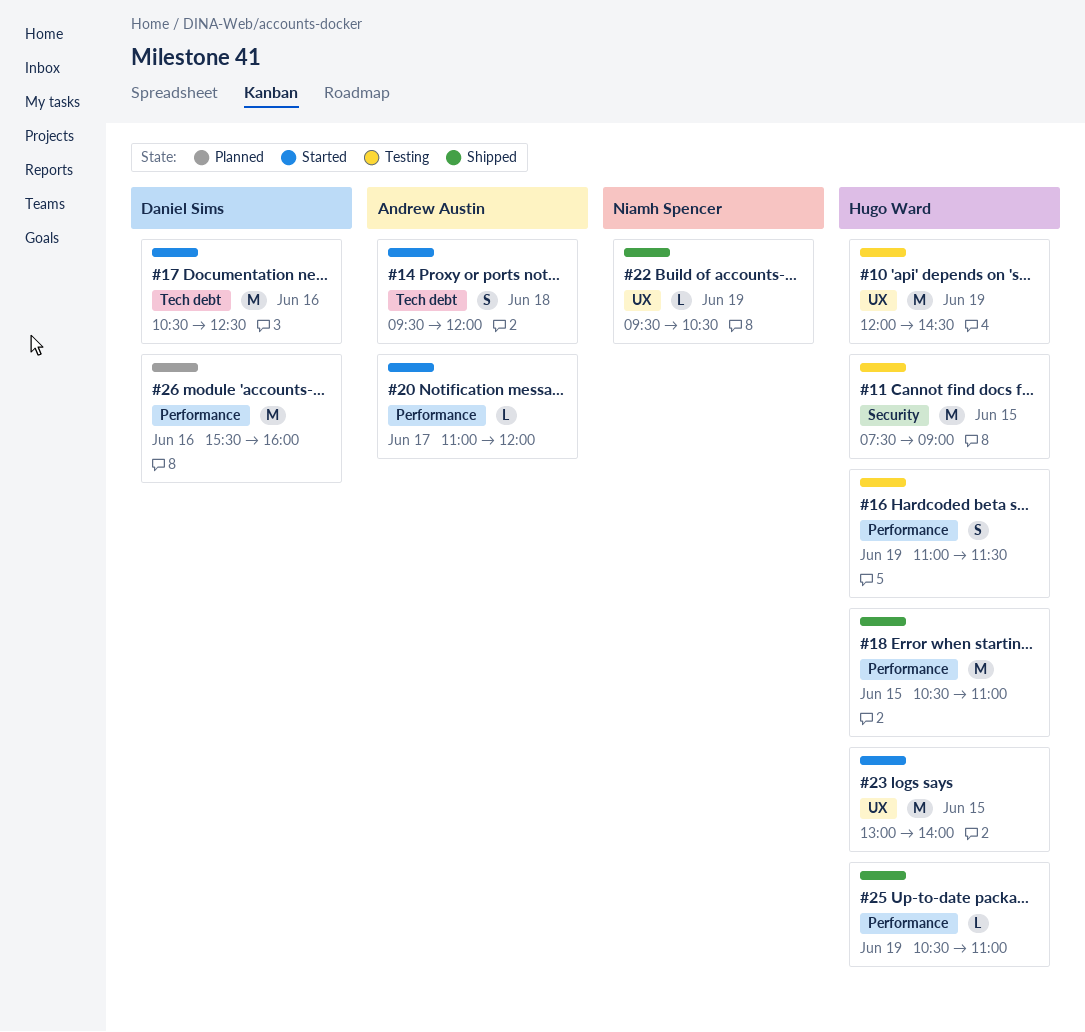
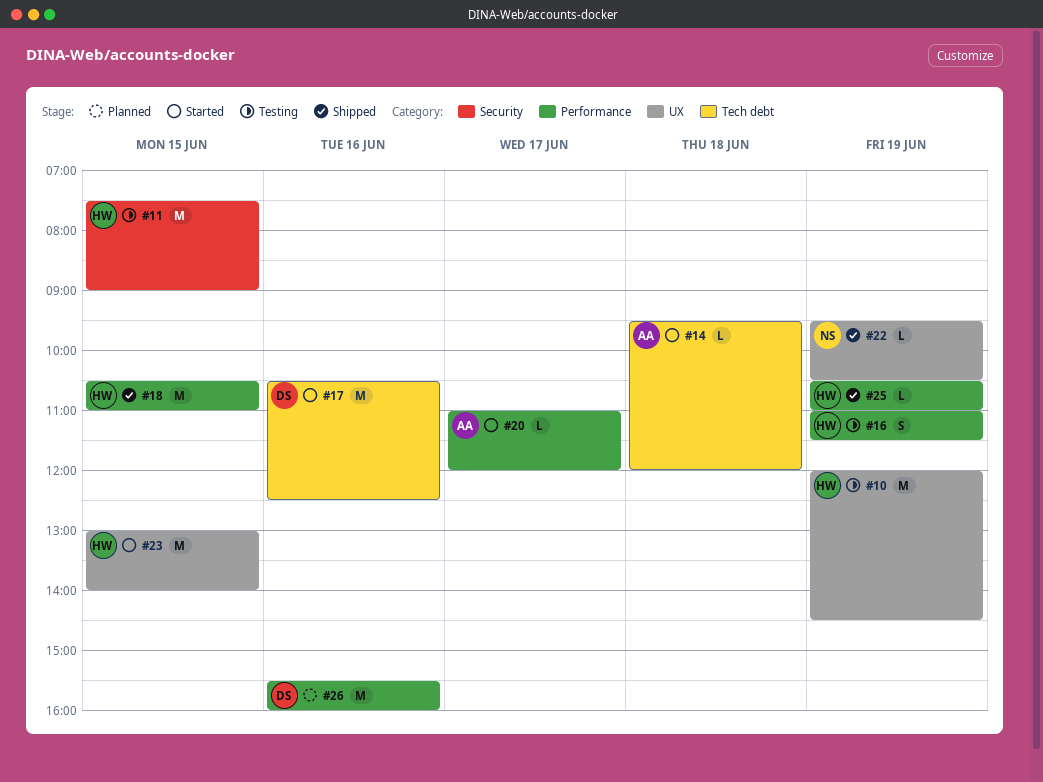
#14, estimate: S -> L

